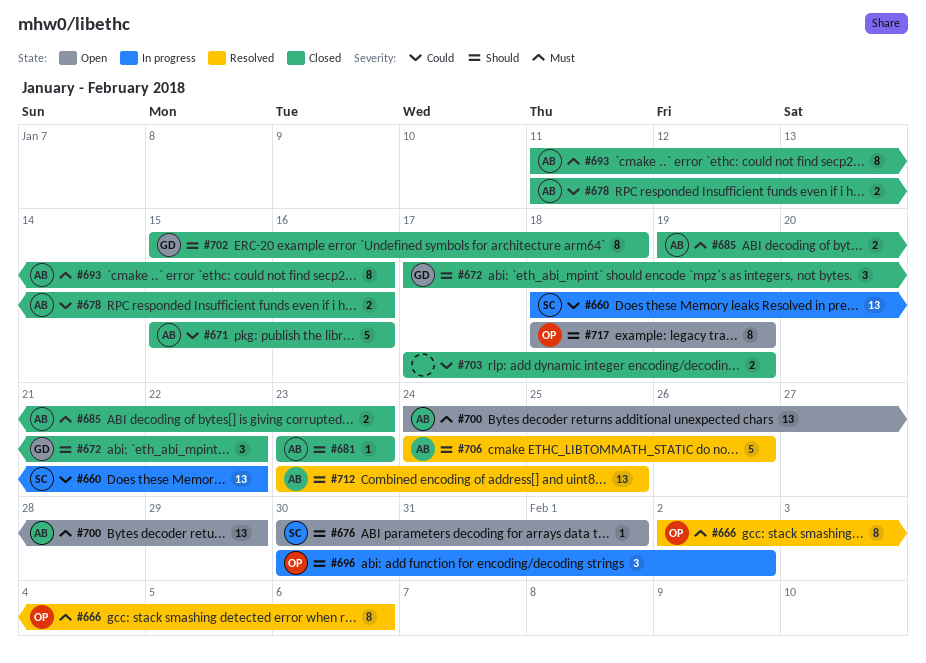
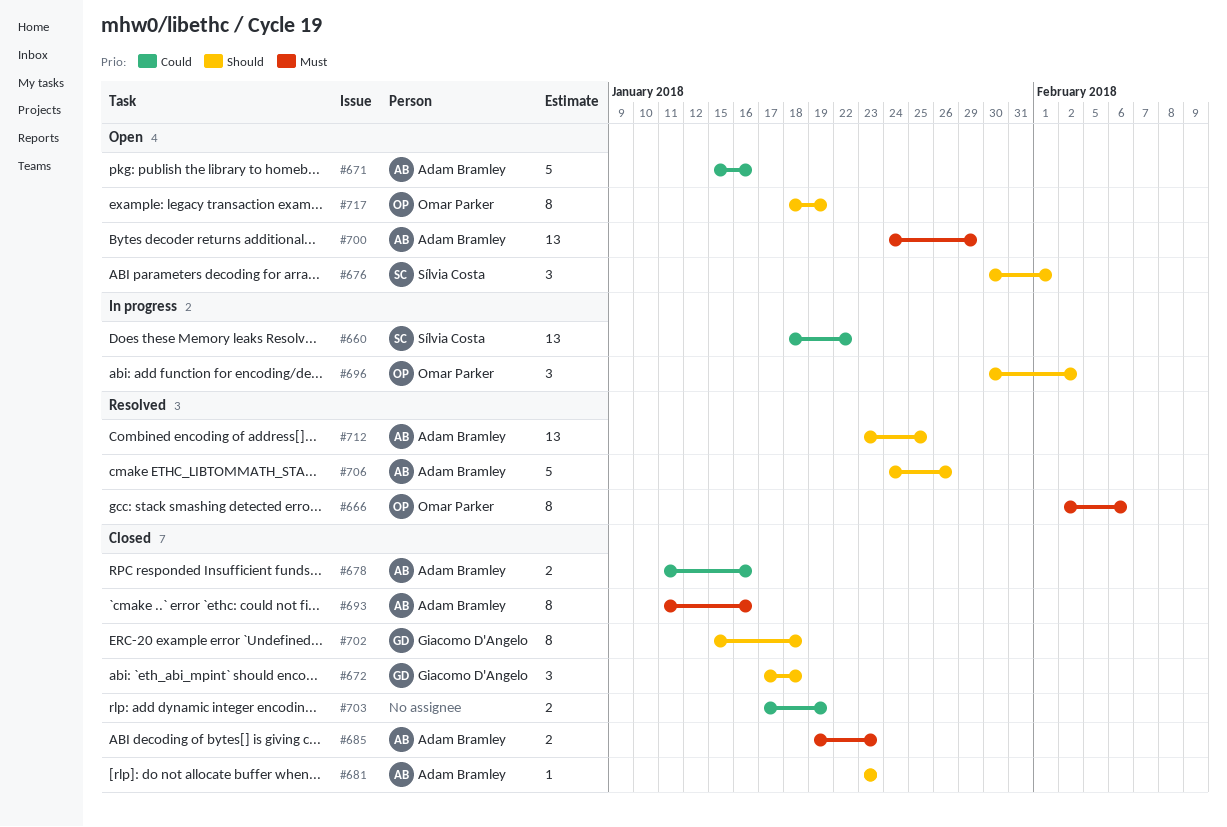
#671, status: Closed -> Open
#672, due: Jan 22 -> Jan 18
#676, estimate: 1 -> 3

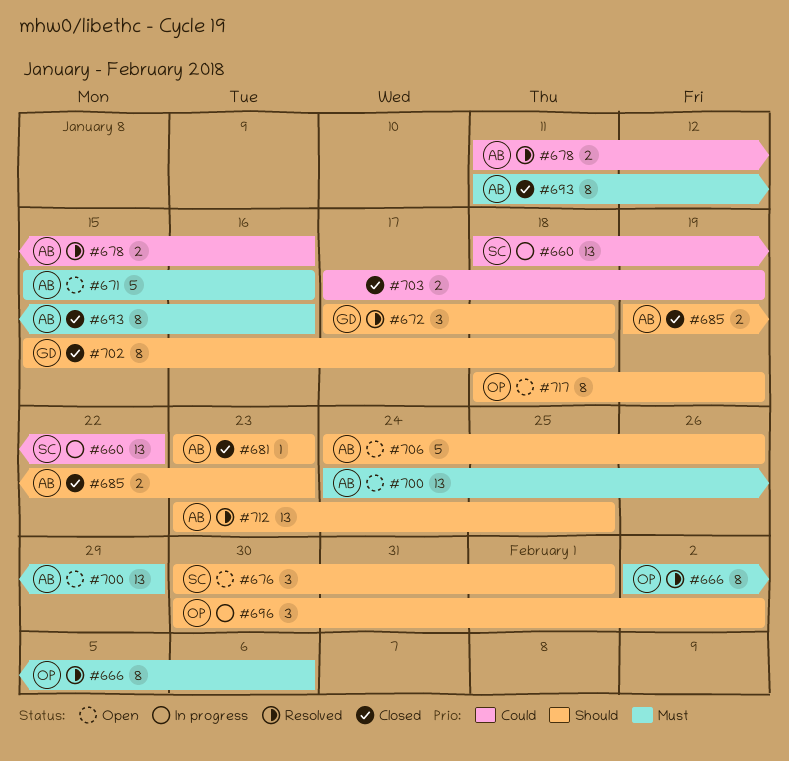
#671, priority: Could -> Must
#672, status: Closed -> Resolved
#678, status: Closed -> Resolved
#685, priority: Must -> Should
#706, status: Resolved -> Open

